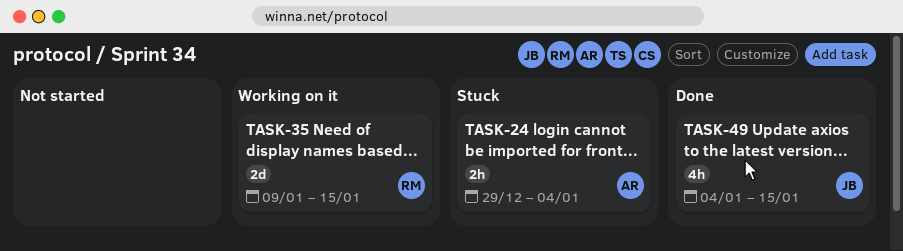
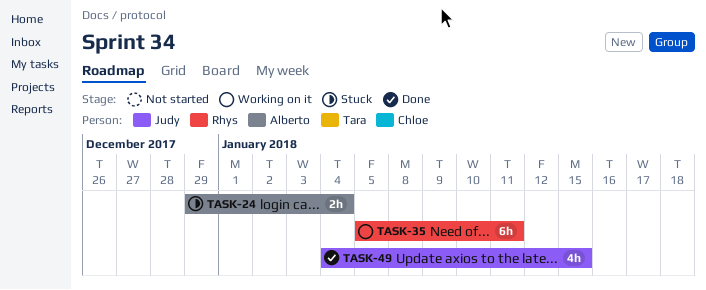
TASK-35, estimate: 2d -> 6h
TASK-35, start: Jan 9 -> Jan 5
TASK-35, due: Jan 15 -> Jan 11

